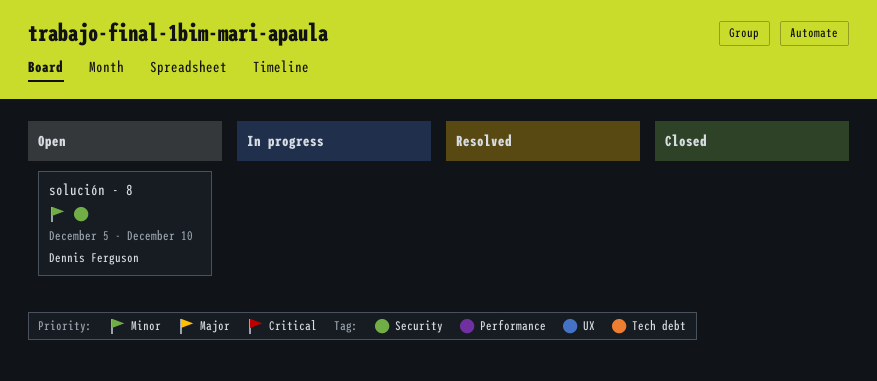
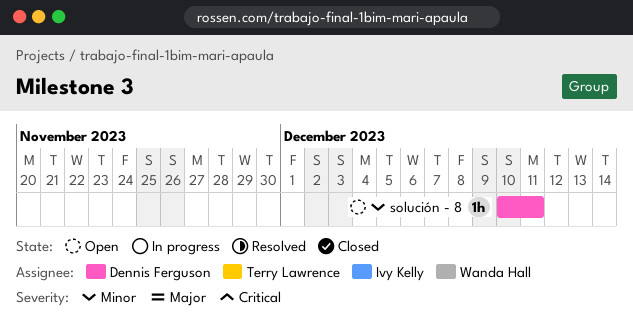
solución - 8, start: Dec 5 -> Dec 10
solución - 8, due: Dec 10 -> Dec 11

